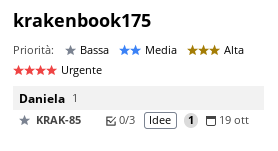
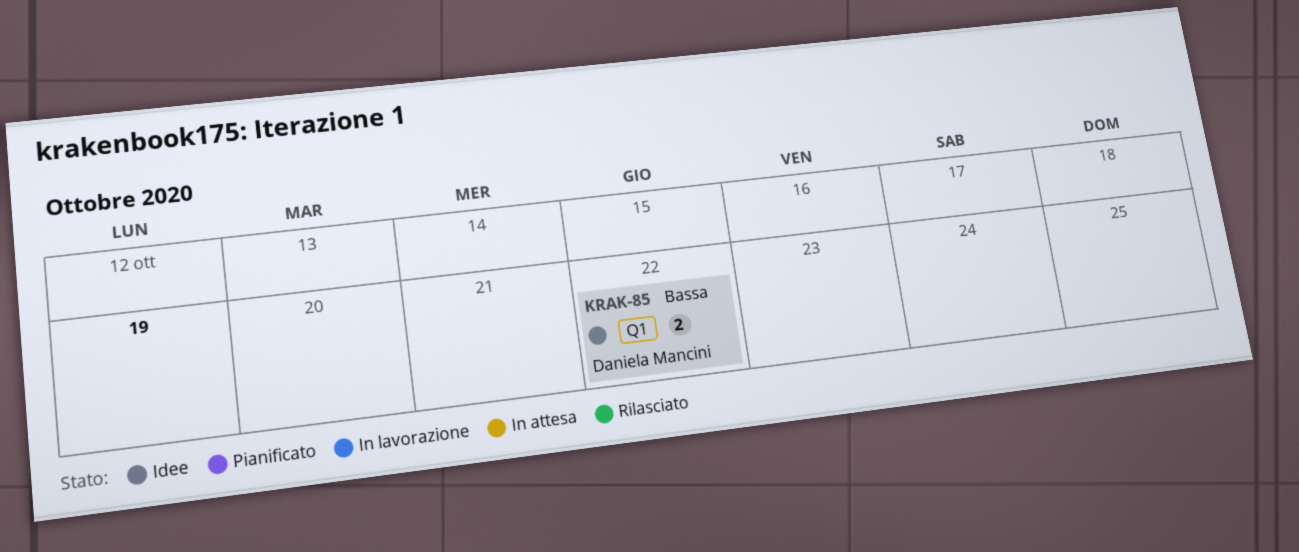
KRAK-85, estimate: 1 -> 2
KRAK-85, due: Oct 19 -> Oct 22

